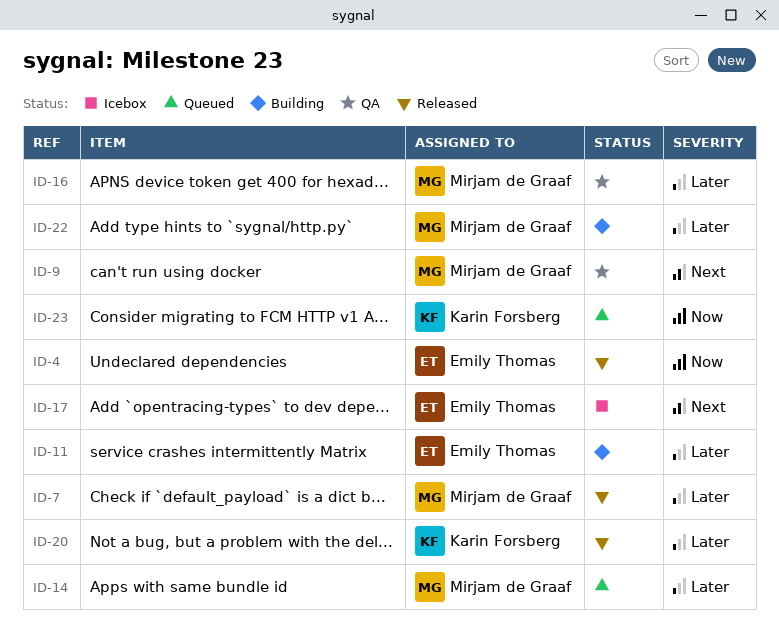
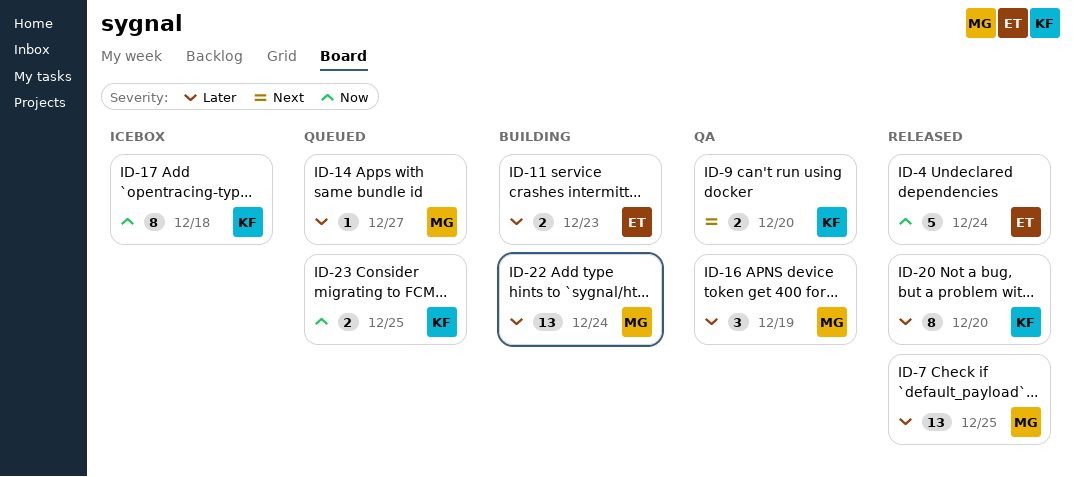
ID-9, owner: Mirjam de Graaf -> Karin Forsberg
ID-17, owner: Emily Thomas -> Karin Forsberg
ID-17, priority: Next -> Now

